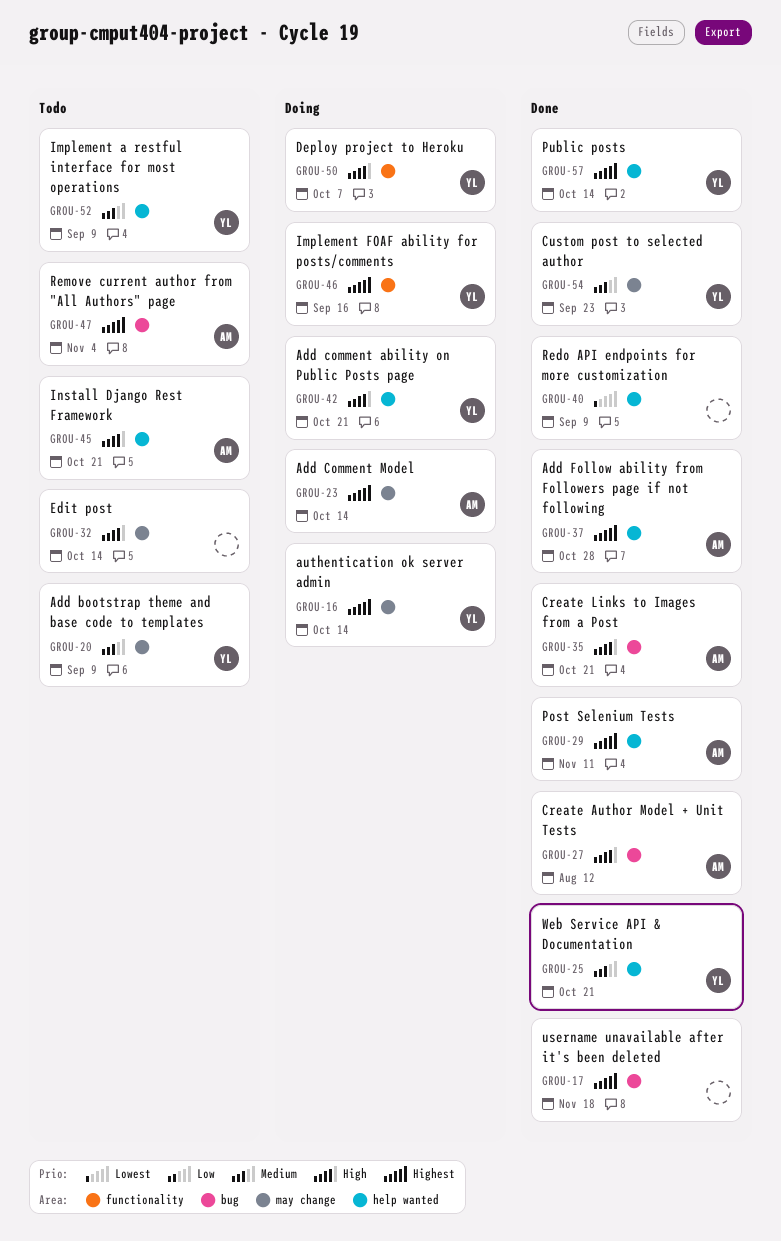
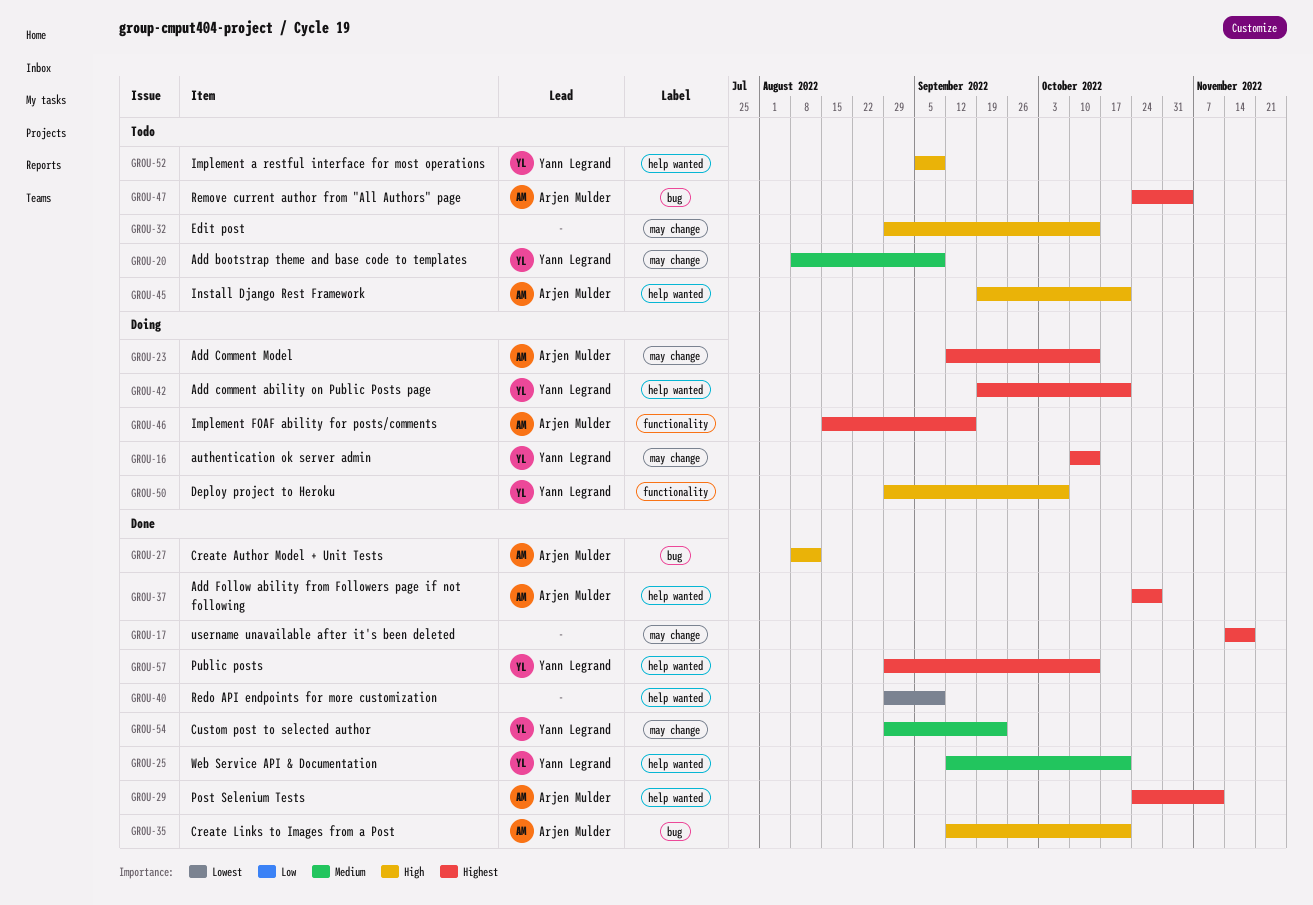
GROU-17, label: bug -> may change
GROU-42, priority: High -> Highest
GROU-46, owner: Yann Legrand -> Arjen Mulder
GROU-52, priority: Medium -> High

